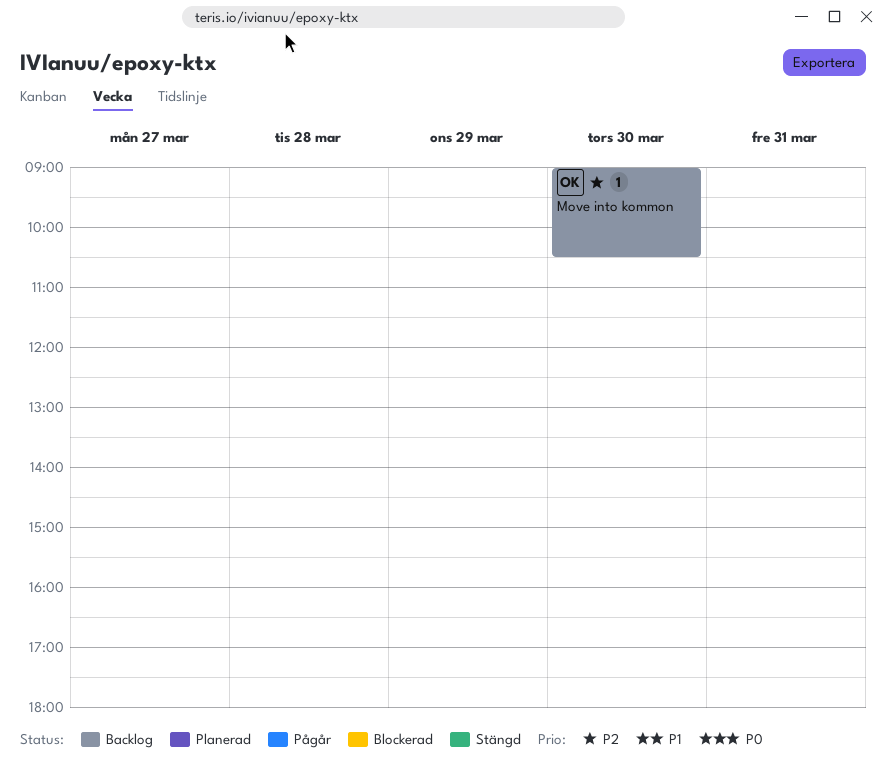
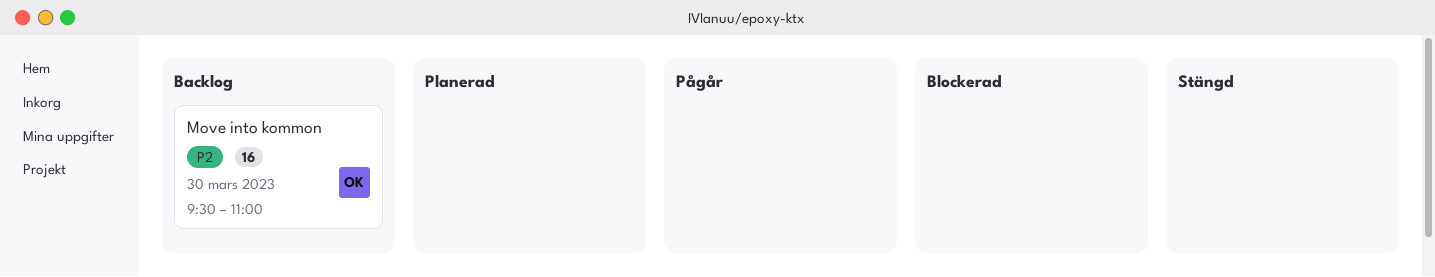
Move into kommon, estimate: 1 -> 16
Move into kommon, begins: 09:00 -> 09:30
Move into kommon, ends: 10:30 -> 11:00

